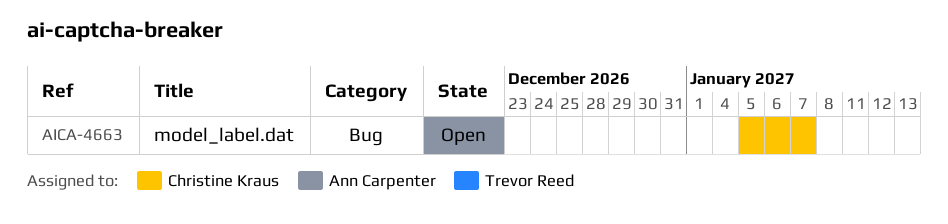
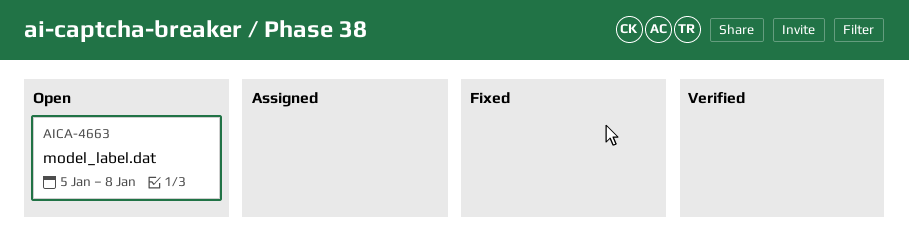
AICA-4663, due: Jan 7 -> Jan 8

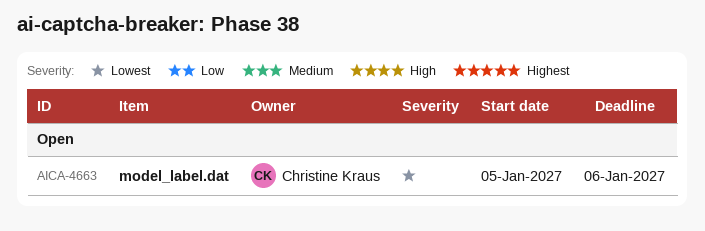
AICA-4663, due: Jan 8 -> Jan 6

